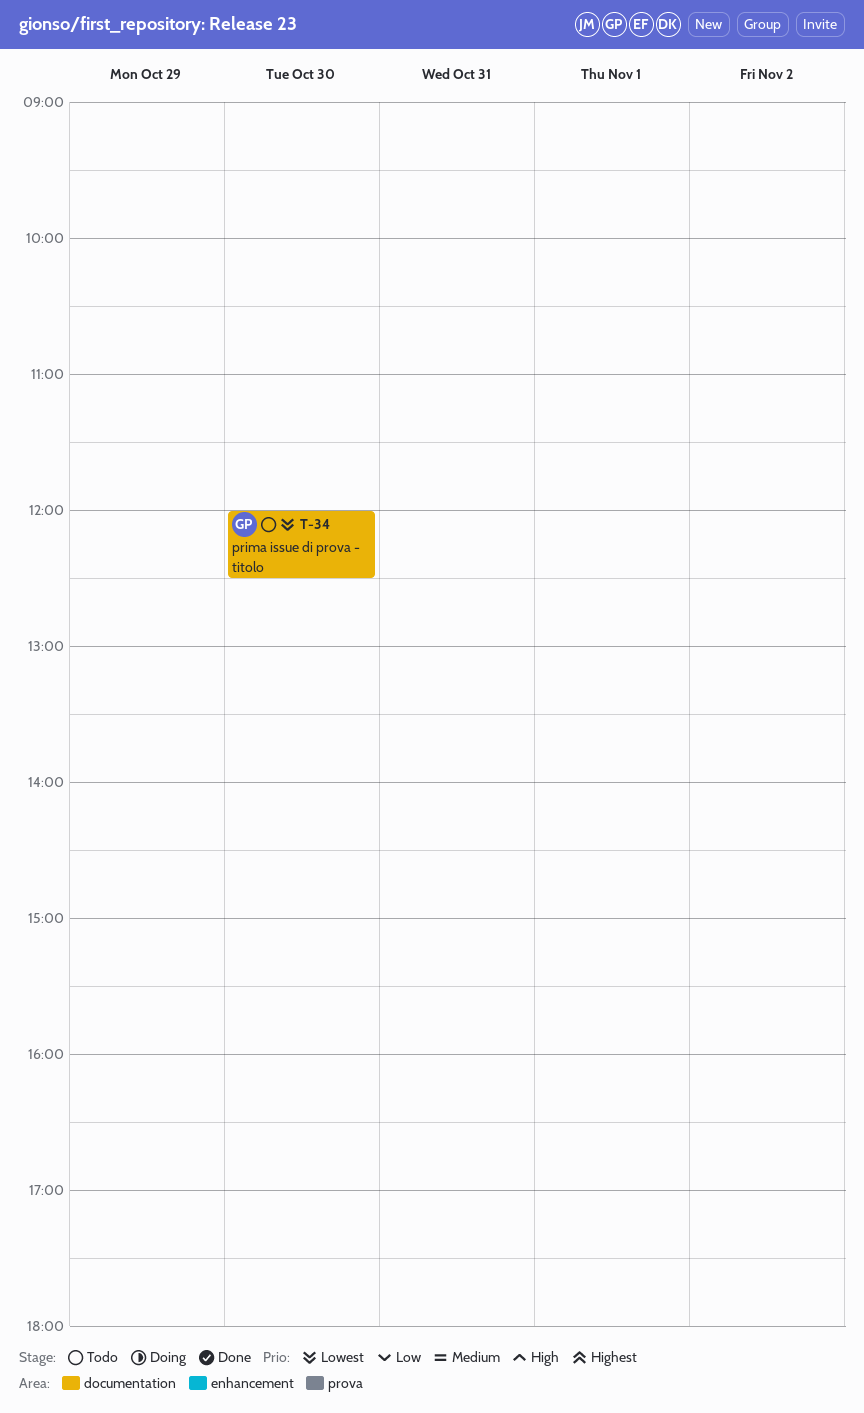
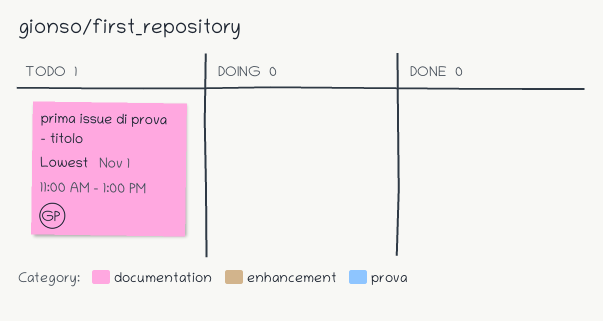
prima issue di prova - titolo, day: Oct 30 -> Nov 1
prima issue di prova - titolo, begins: 12:00 -> 11:00
prima issue di prova - titolo, ends: 12:30 -> 13:00

